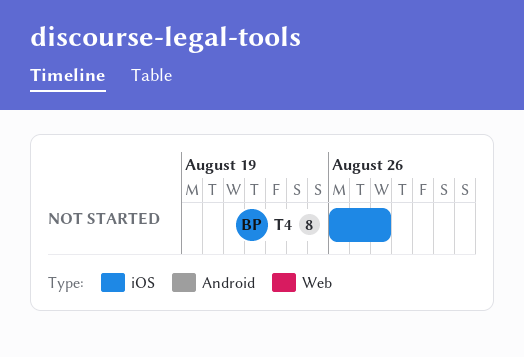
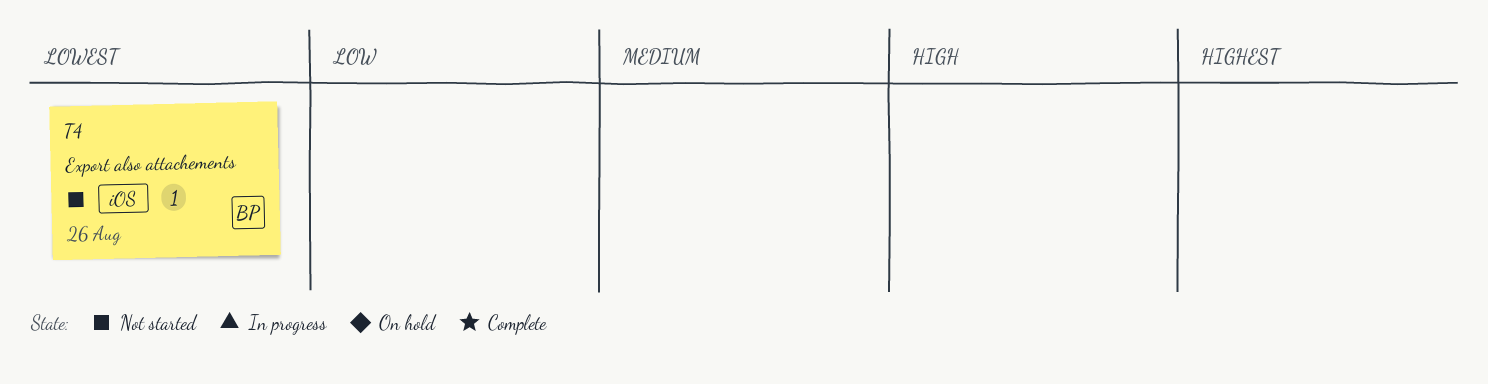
T4, estimate: 8 -> 1
T4, due: Aug 28 -> Aug 26

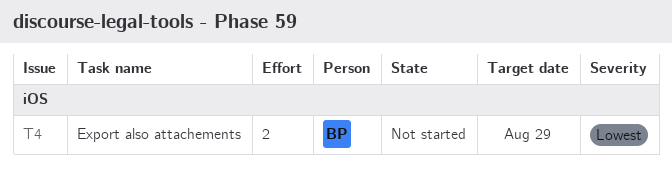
T4, estimate: 1 -> 2
T4, due: Aug 26 -> Aug 29

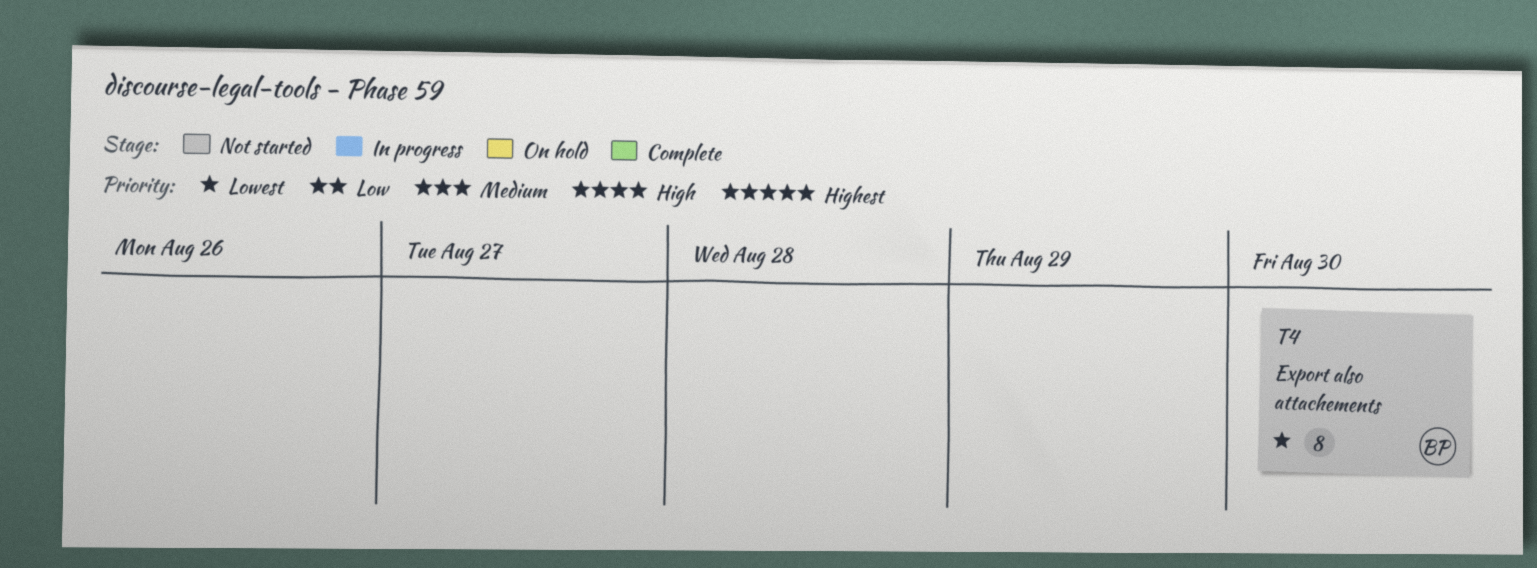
T4, estimate: 2 -> 8
T4, due: Aug 29 -> Aug 30

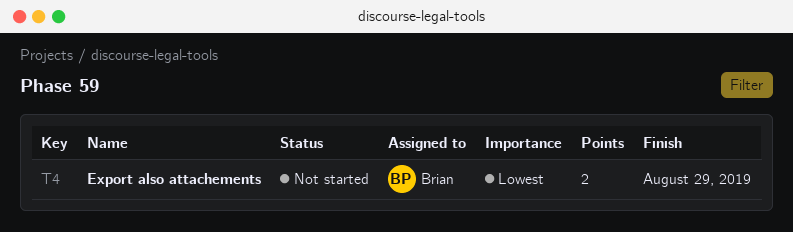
T4, estimate: 8 -> 2
T4, due: Aug 30 -> Aug 29

